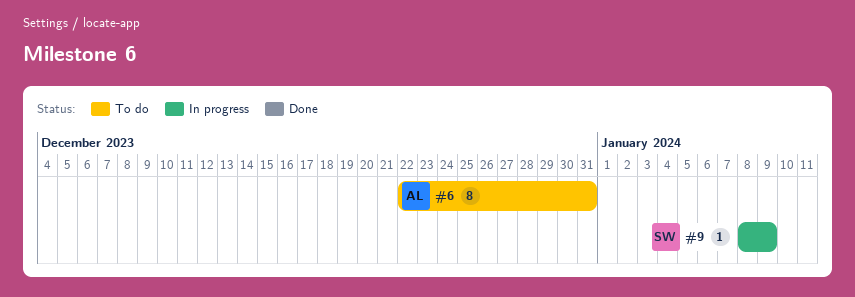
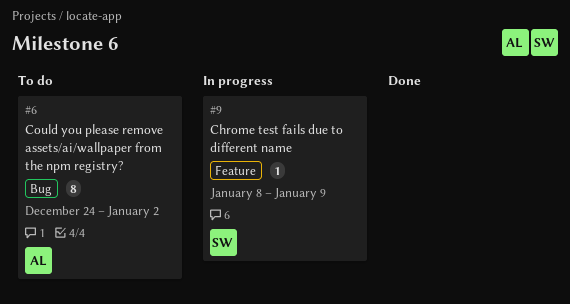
#6, start: Dec 22 -> Dec 24
#6, due: Dec 31 -> Jan 2

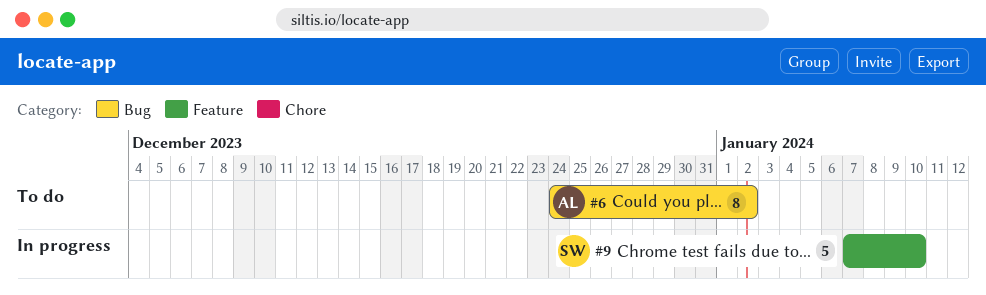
#9, estimate: 1 -> 5
#9, start: Jan 8 -> Jan 7
#9, due: Jan 9 -> Jan 10

